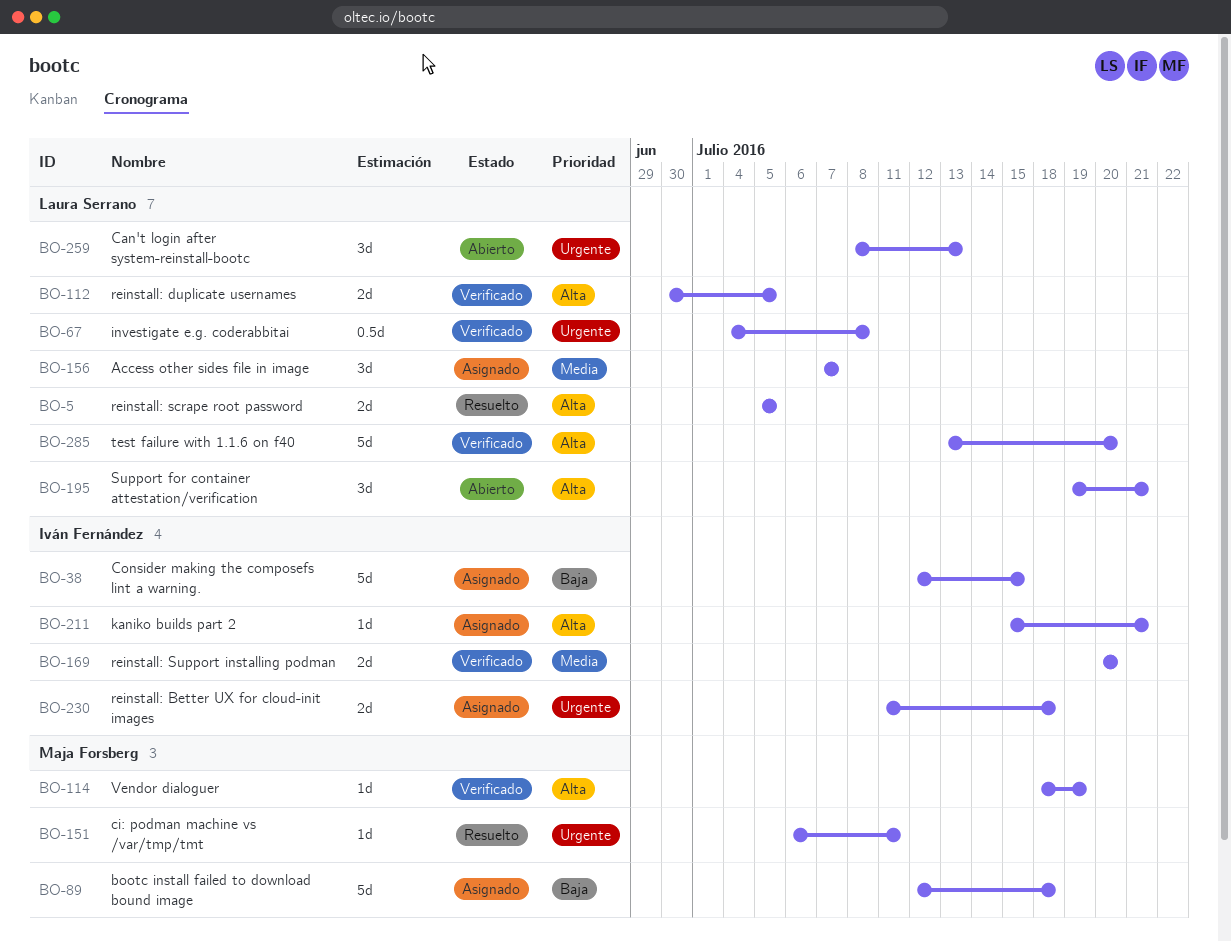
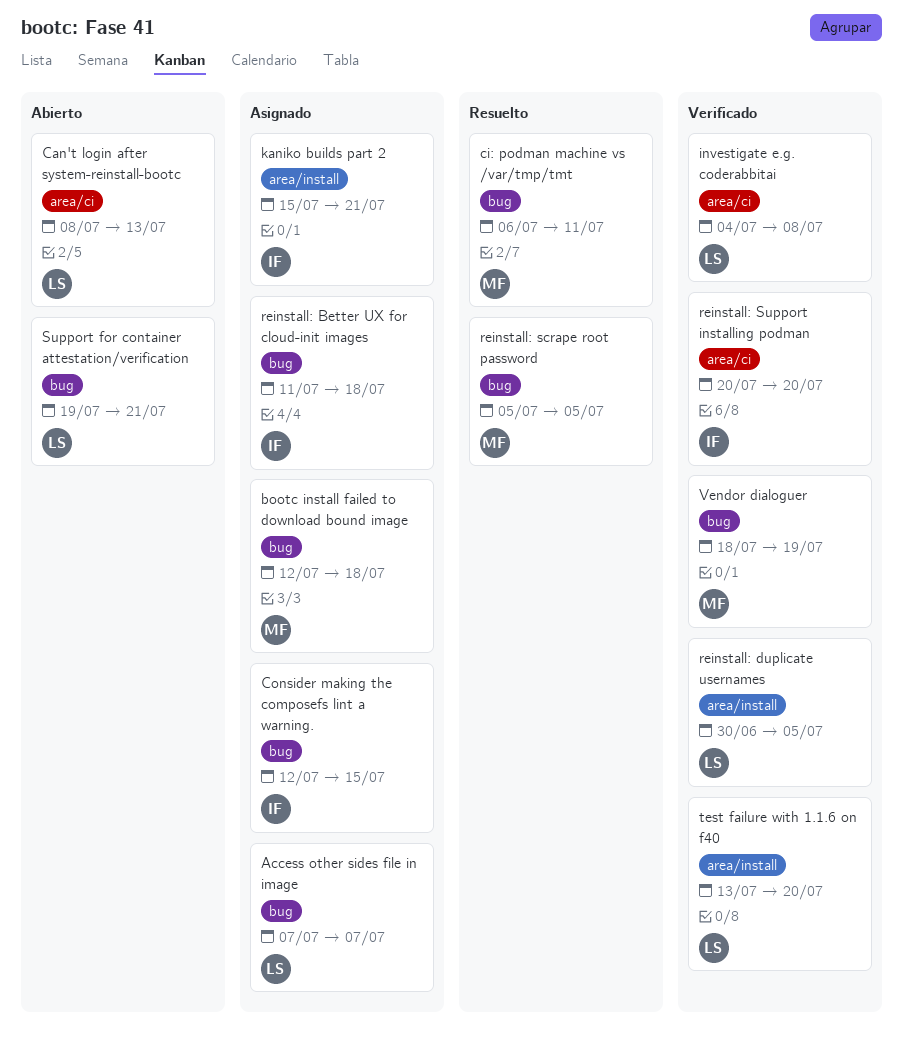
reinstall: scrape root password, owner: Laura Serrano -> Maja Forsberg

